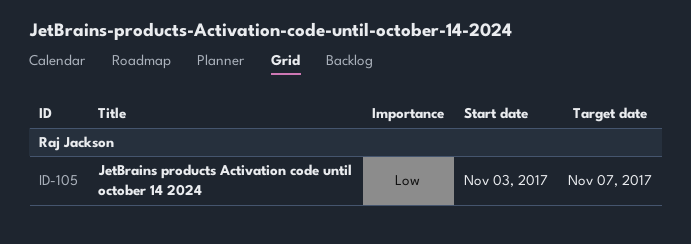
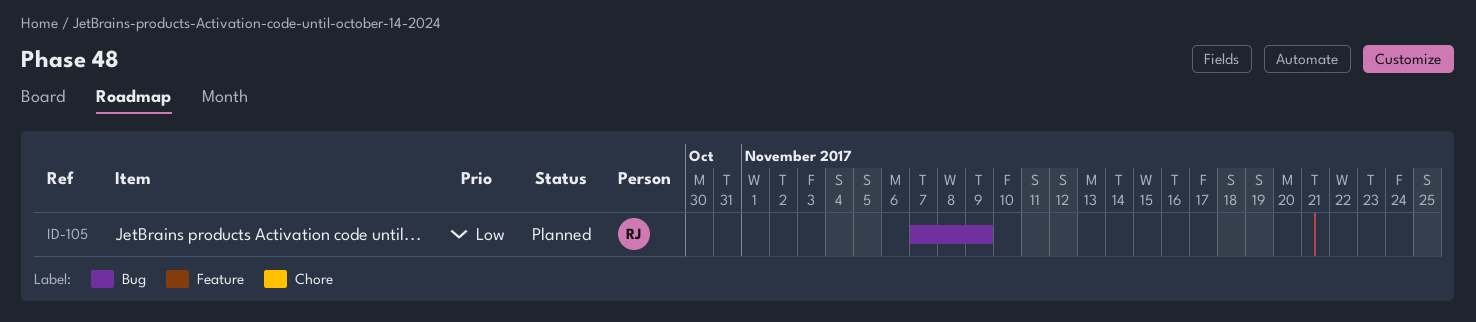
ID-105, start: Nov 3 -> Nov 7
ID-105, due: Nov 7 -> Nov 9

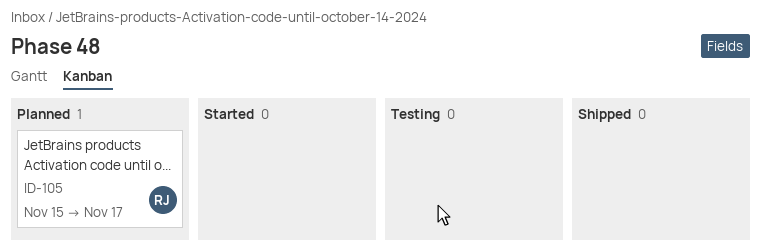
ID-105, start: Nov 7 -> Nov 15
ID-105, due: Nov 9 -> Nov 17

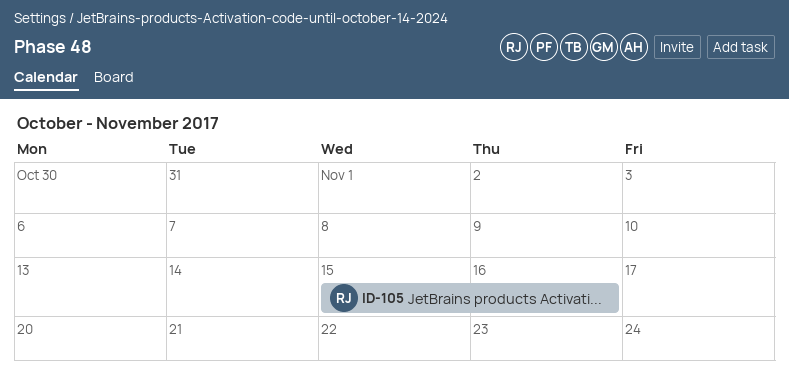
ID-105, due: Nov 17 -> Nov 16

